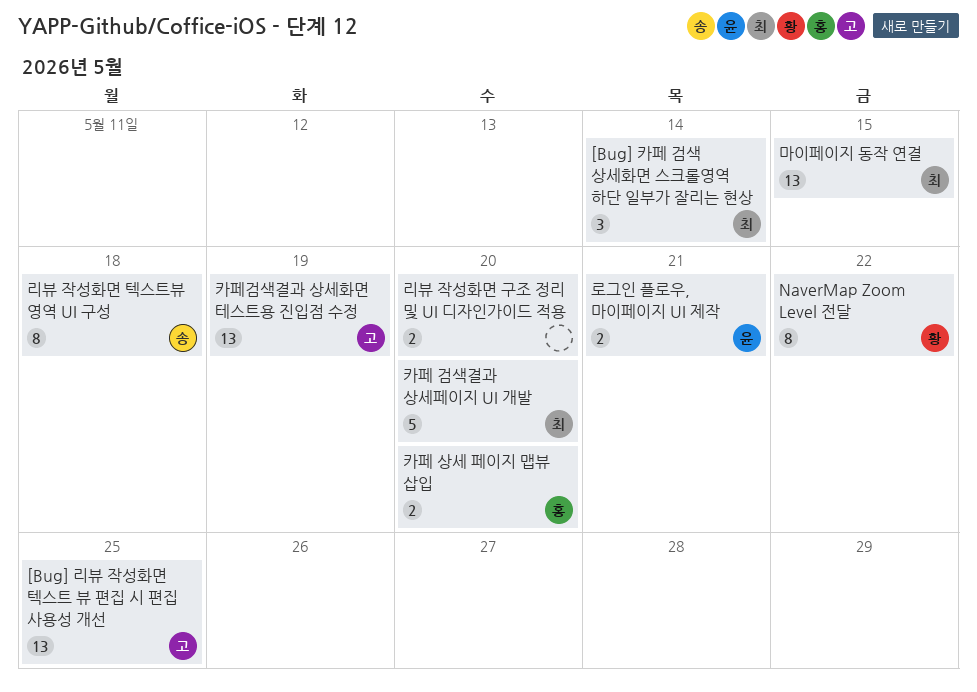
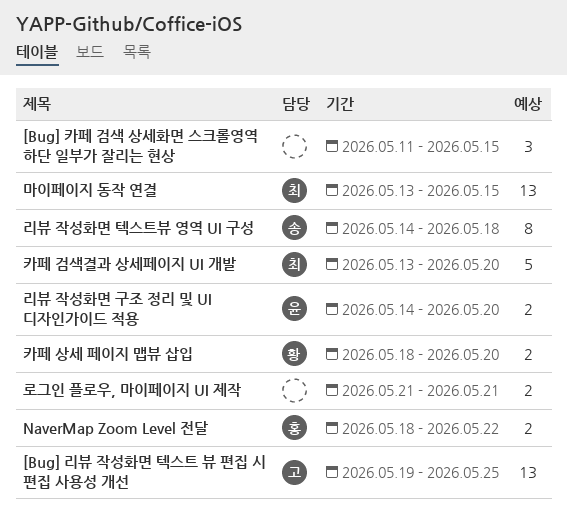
[Bug] 카페 검색 상세화면 스크롤영역 하단 일부가 잘리는 현상, owner: 최 -> none
[Bug] 카페 검색 상세화면 스크롤영역 하단 일부가 잘리는 현상, due: May 14 -> May 15
NaverMap Zoom Level 전달, owner: 황 -> 홍
NaverMap Zoom Level 전달, estimate: 8 -> 2
로그인 플로우, 마이페이지 UI 제작, owner: 윤 -> none
리뷰 작성화면 구조 정리 및 UI 디자인가이드 적용, owner: none -> 윤
카페 상세 페이지 맵뷰 삽입, owner: 홍 -> 황
카페검색결과 상세화면 테스트용 진입점 수정: present -> none

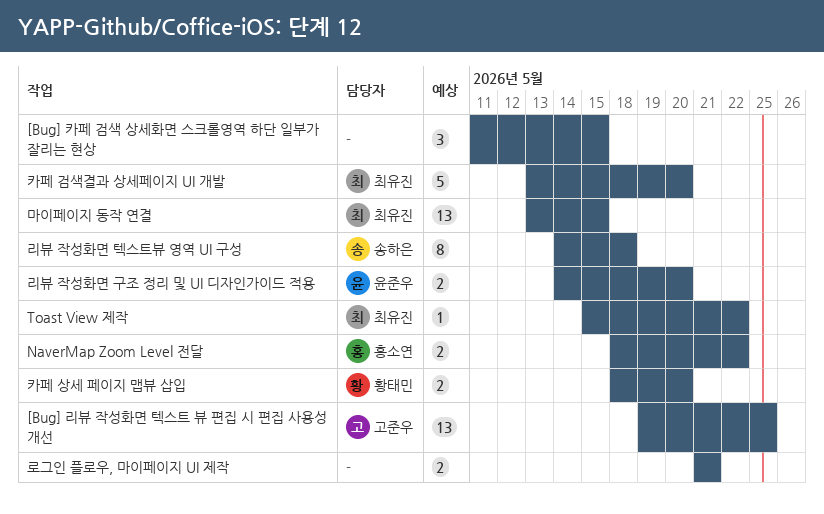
Toast View 제작: none -> present

